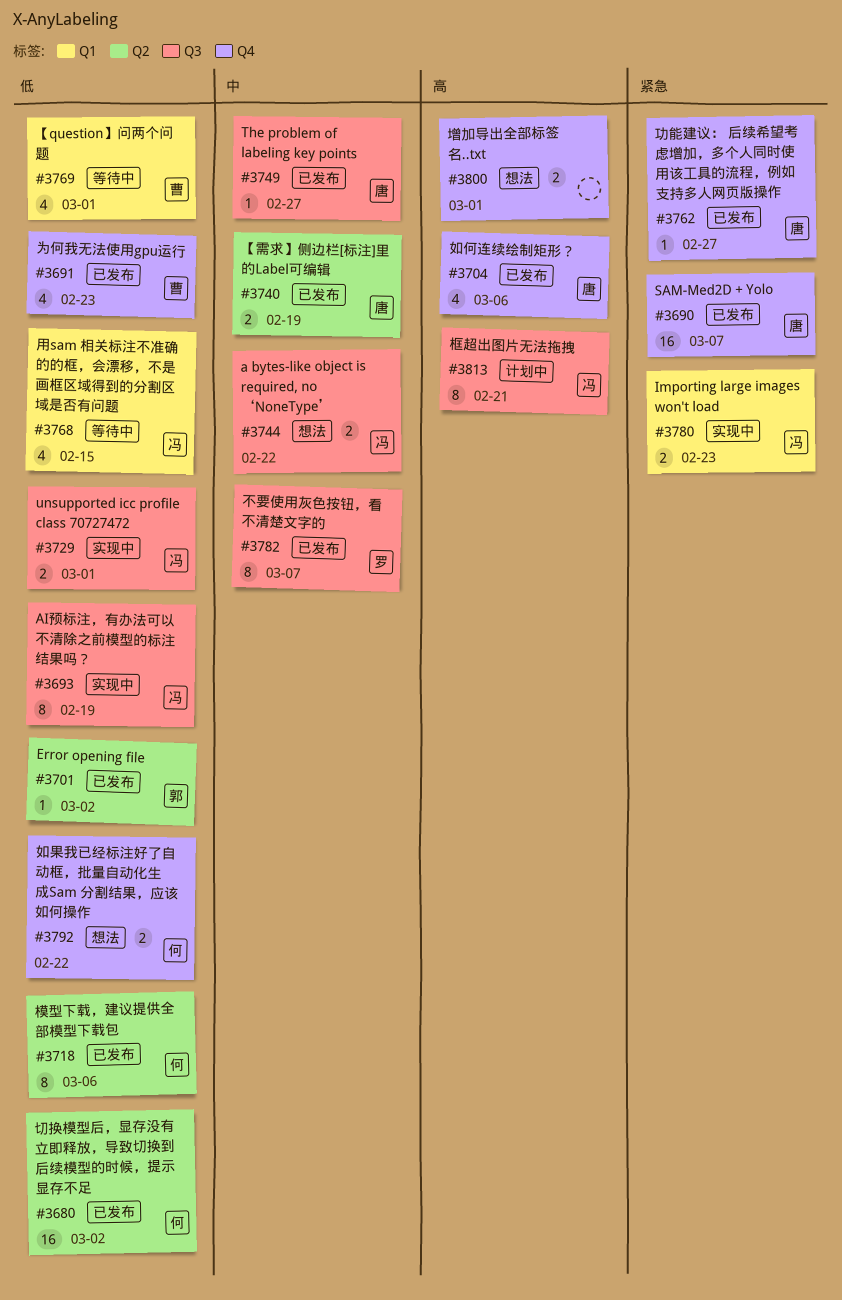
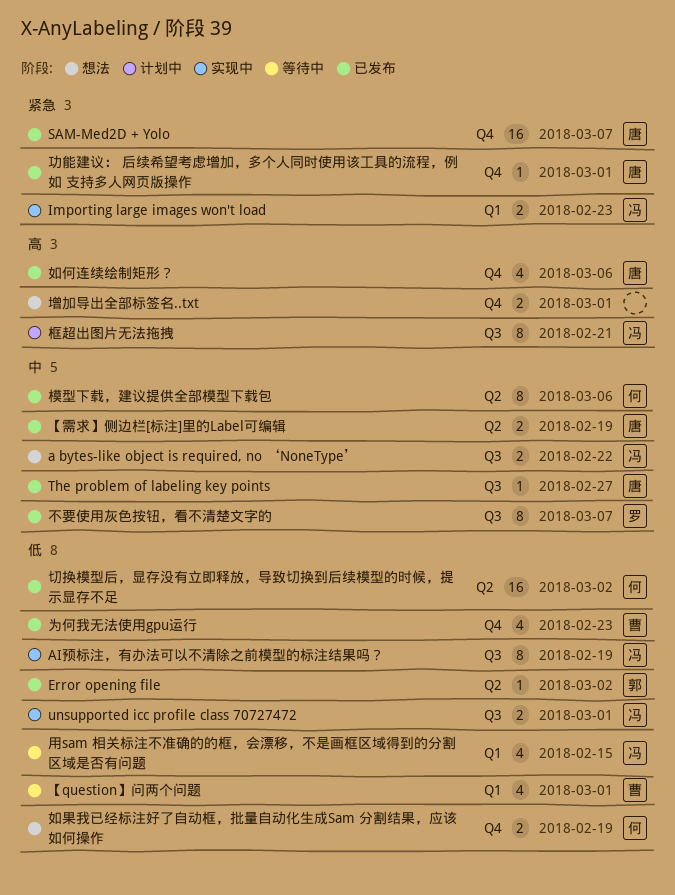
功能建议： 后续希望考虑增加，多个人同时使用该工具的流程，例如 支持多人网页版操作, due: Feb 27 -> Mar 1
如果我已经标注好了自动框，批量自动化生成Sam 分割结果，应该如何操作, due: Feb 22 -> Feb 19
模型下载，建议提供全部模型下载包, priority: 低 -> 中

